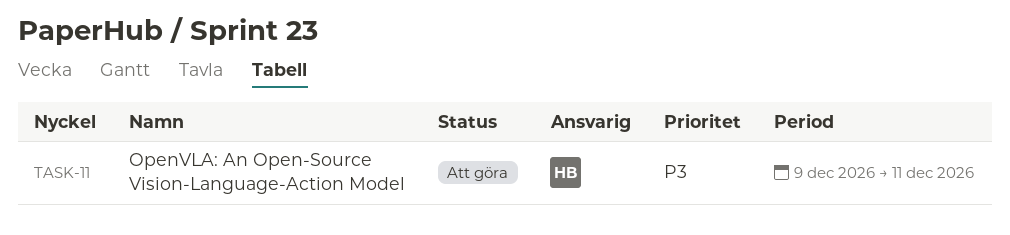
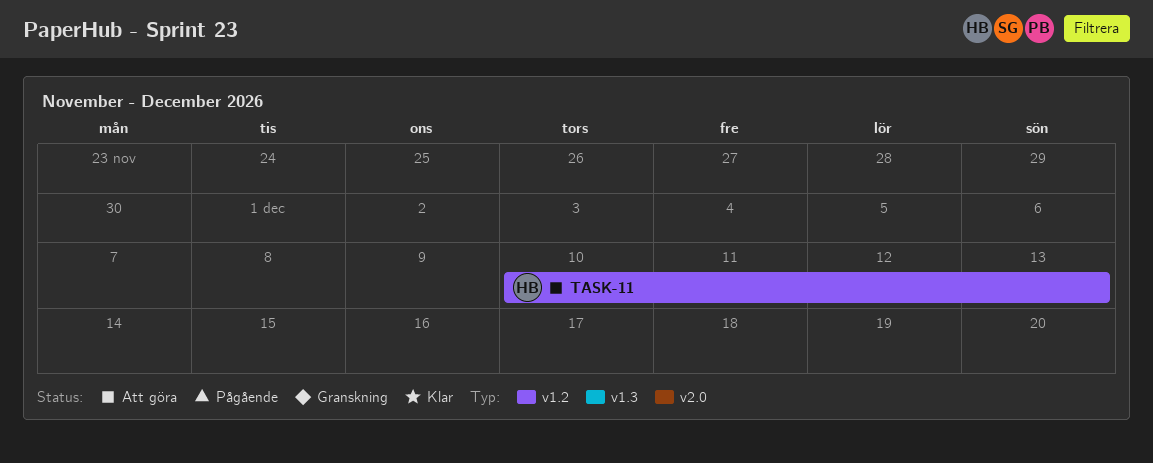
TASK-11, start: Dec 9 -> Dec 10
TASK-11, due: Dec 11 -> Dec 13

